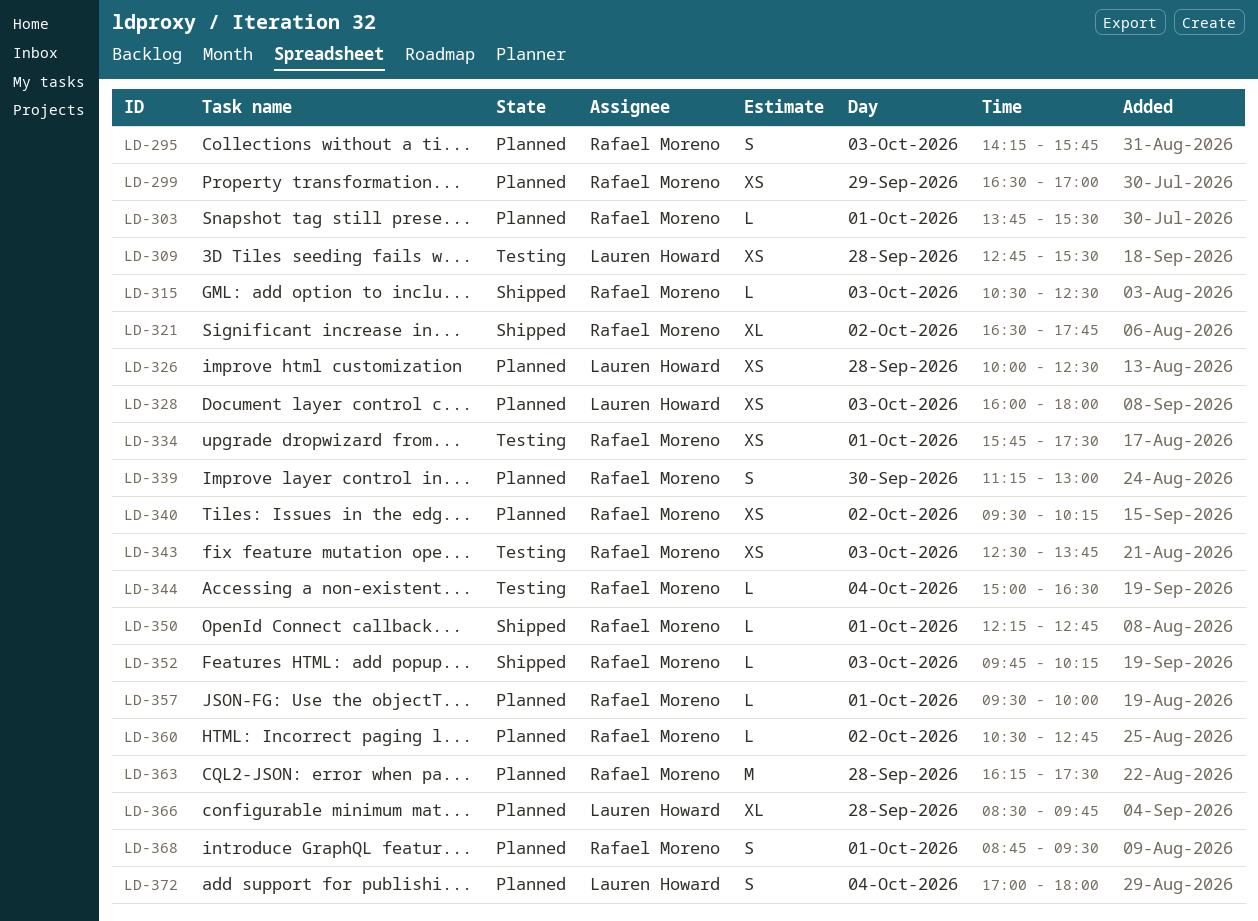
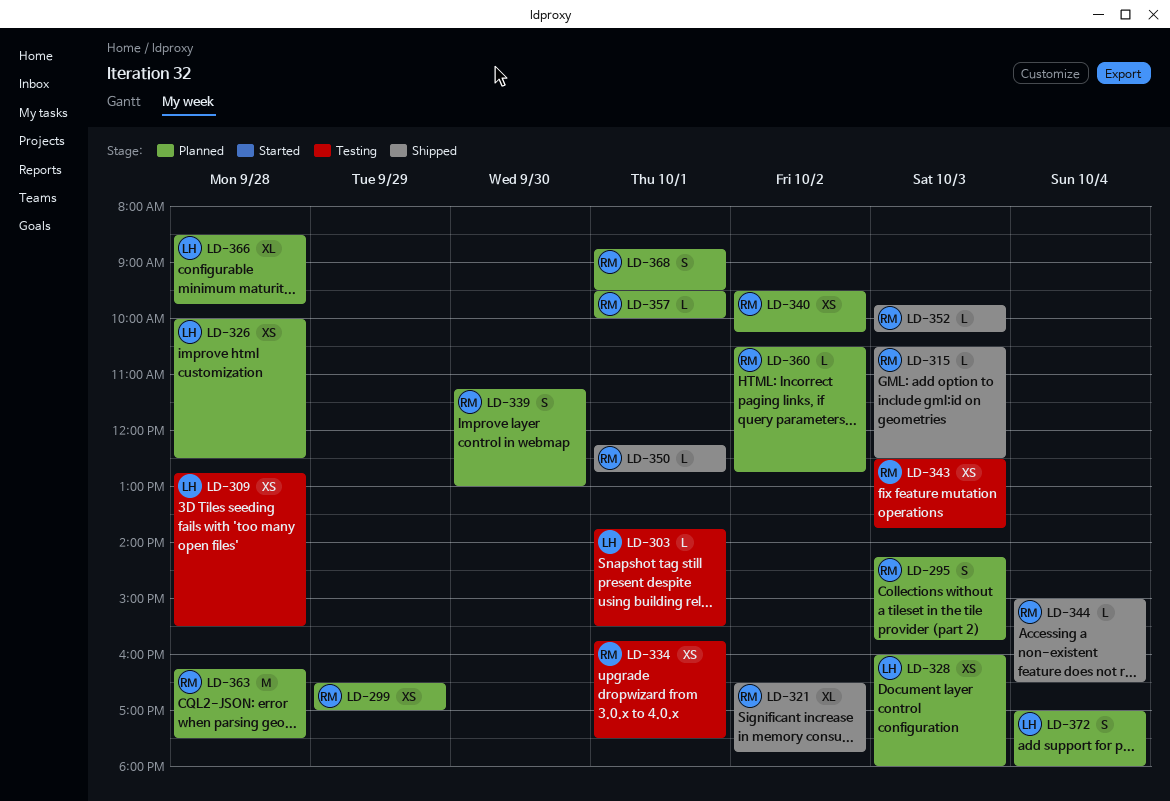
LD-303, status: Planned -> Testing
LD-303, owner: Rafael Moreno -> Lauren Howard
LD-344, status: Testing -> Shipped

